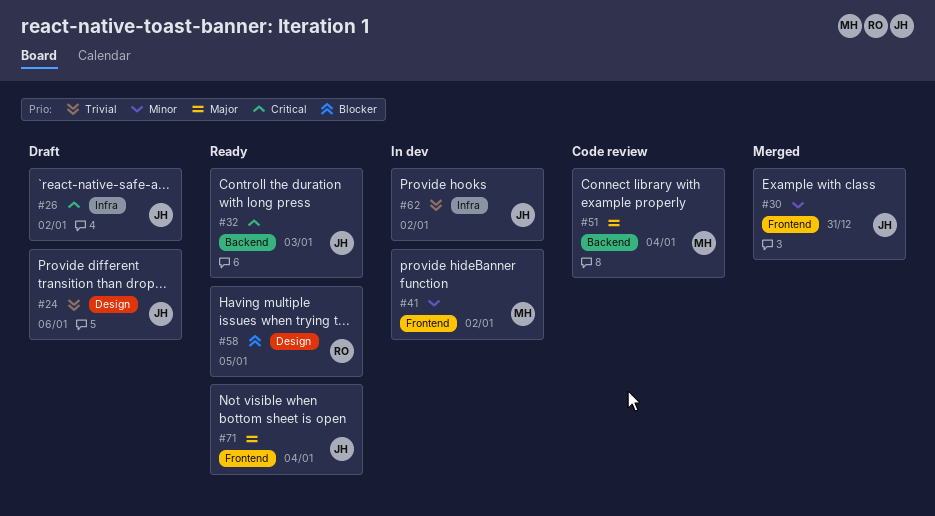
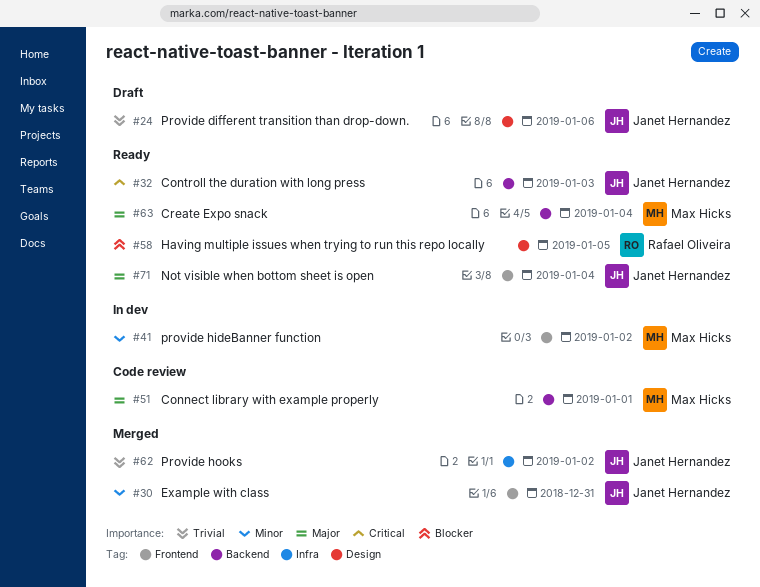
#26: present -> none
#51, day: Jan 4 -> Jan 1
#62, status: In dev -> Merged
#63: none -> present

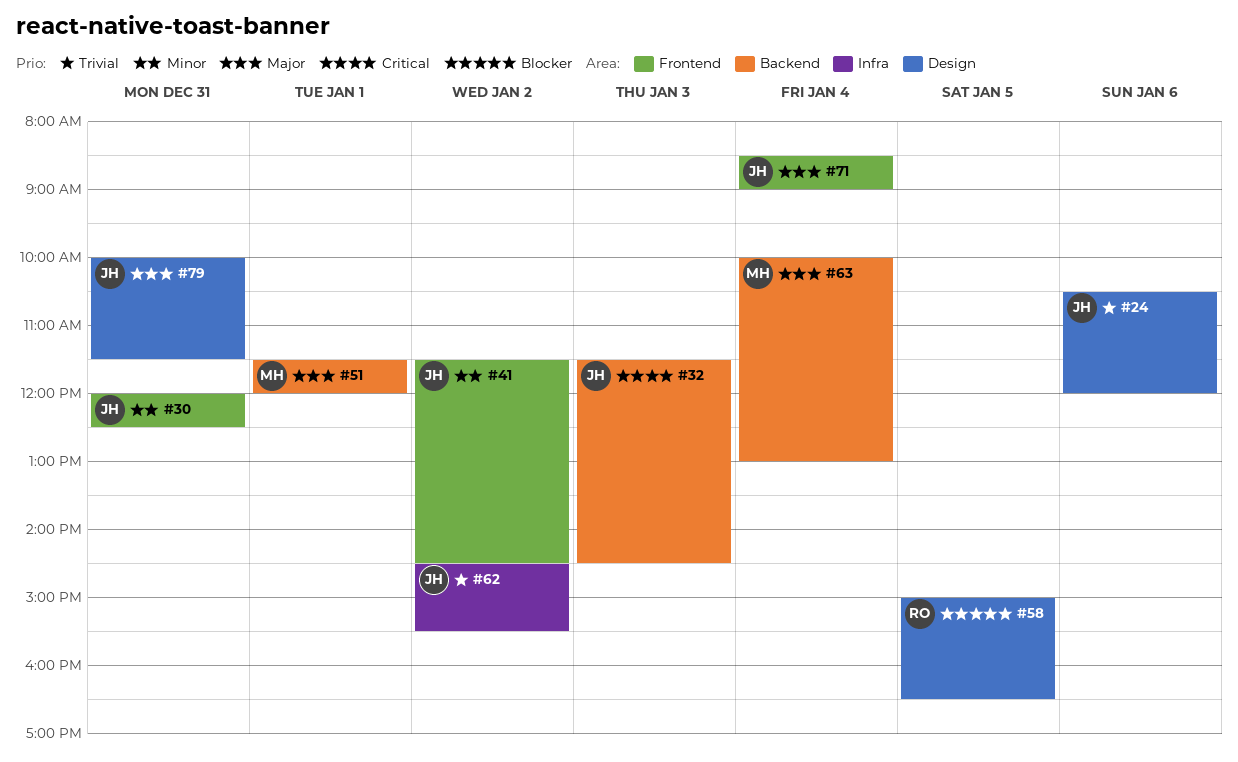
#41, owner: Max Hicks -> Janet Hernandez
#79: none -> present

